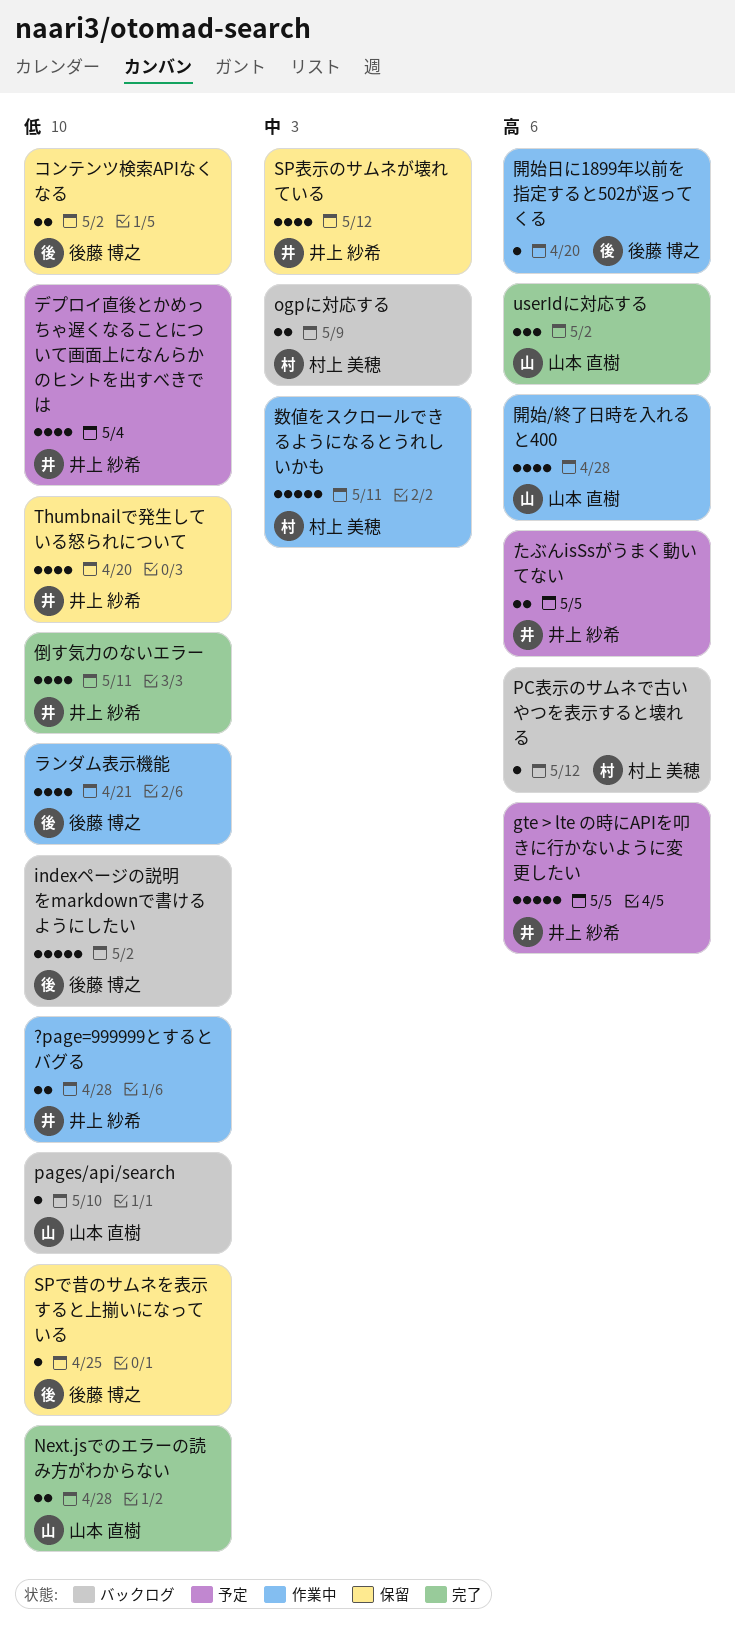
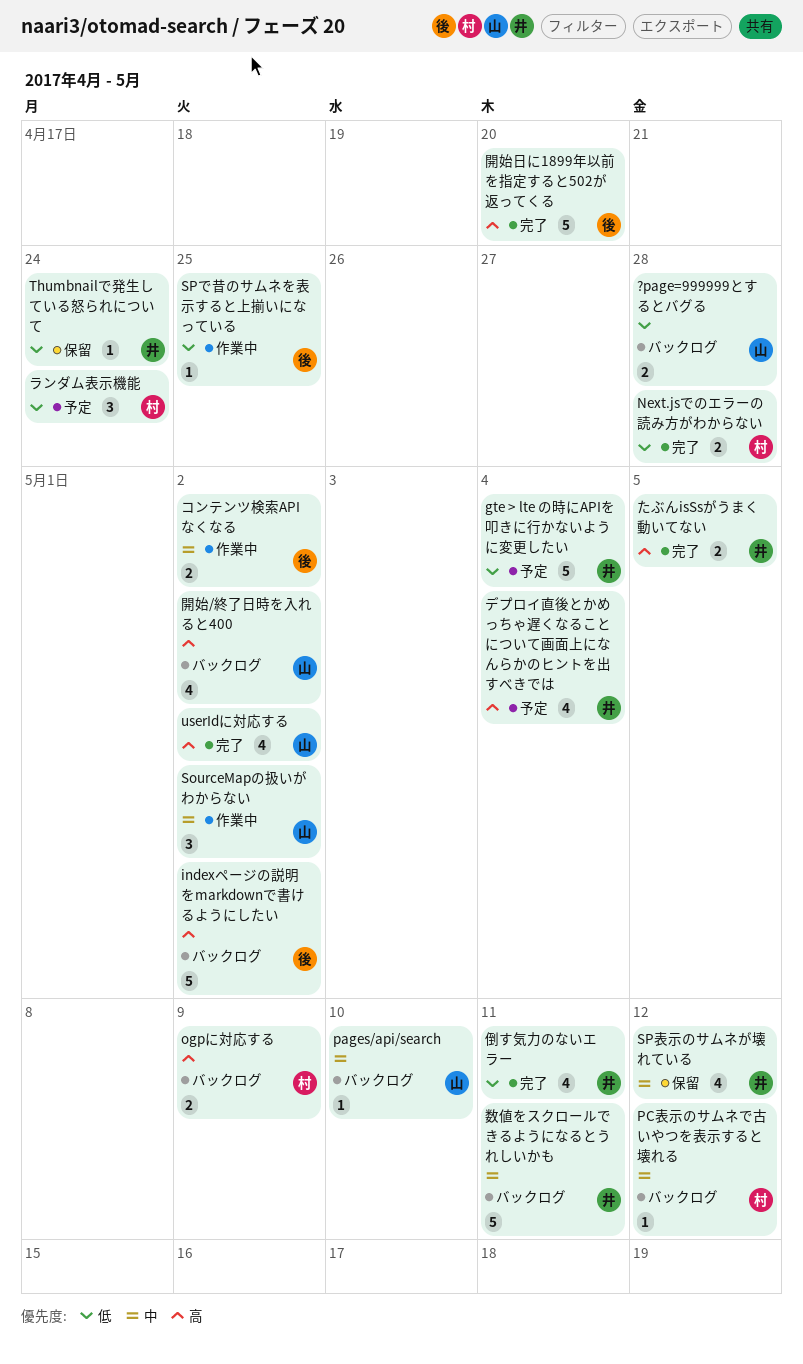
?page=999999とするとバグる, status: 作業中 -> バックログ
?page=999999とするとバグる, owner: 井上 紗希 -> 山本 直樹
gte > lte の時にAPIを叩きに行かないように変更したい, priority: 高 -> 低
gte > lte の時にAPIを叩きに行かないように変更したい, due: May 5 -> May 4
indexページの説明をmarkdownで書けるようにしたい, priority: 低 -> 高
Next.jsでのエラーの読み方がわからない, owner: 山本 直樹 -> 村上 美穂
ogpに対応する, priority: 中 -> 高
pages/api/search, priority: 低 -> 中
PC表示のサムネで古いやつを表示すると壊れる, priority: 高 -> 中
SourceMapの扱いがわからない: none -> present
SPで昔のサムネを表示すると上揃いになっている, status: 保留 -> 作業中
Thumbnailで発生している怒られについて, estimate: 4 -> 1
Thumbnailで発生している怒られについて, due: Apr 20 -> Apr 24
userIdに対応する, estimate: 3 -> 4
たぶんisSsがうまく動いてない, status: 予定 -> 完了
コンテンツ検索APIなくなる, status: 保留 -> 作業中
コンテンツ検索APIなくなる, priority: 低 -> 中
デプロイ直後とかめっちゃ遅くなることについて画面上になんらかのヒントを出すべきでは, priority: 低 -> 高
ランダム表示機能, status: 作業中 -> 予定
ランダム表示機能, owner: 後藤 博之 -> 村上 美穂
ランダム表示機能, estimate: 4 -> 3
ランダム表示機能, due: Apr 21 -> Apr 24
数値をスクロールできるようになるとうれしいかも, status: 作業中 -> バックログ
数値をスクロールできるようになるとうれしいかも, owner: 村上 美穂 -> 井上 紗希
開始/終了日時を入れると400, status: 作業中 -> バックログ
開始/終了日時を入れると400, due: Apr 28 -> May 2
開始日に1899年以前を指定すると502が返ってくる, status: 作業中 -> 完了
開始日に1899年以前を指定すると502が返ってくる, estimate: 1 -> 5

